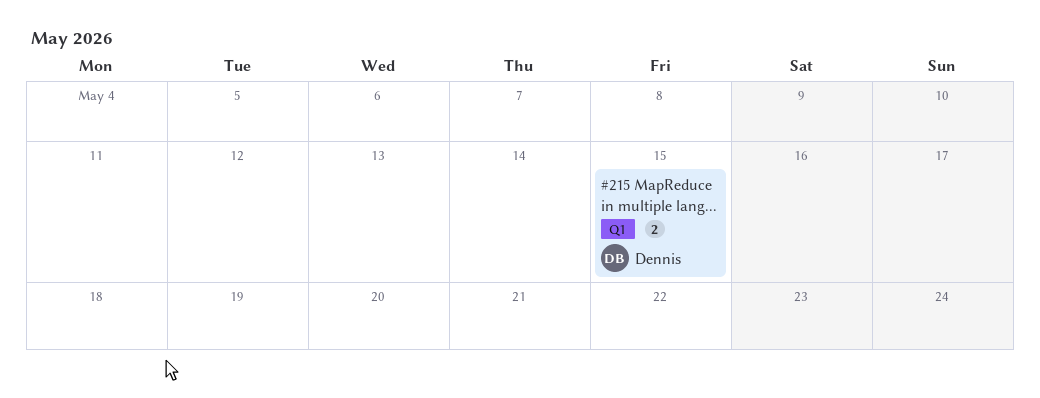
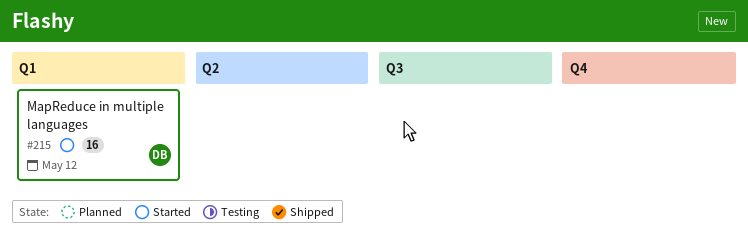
#215, estimate: 2 -> 16
#215, due: May 15 -> May 12

